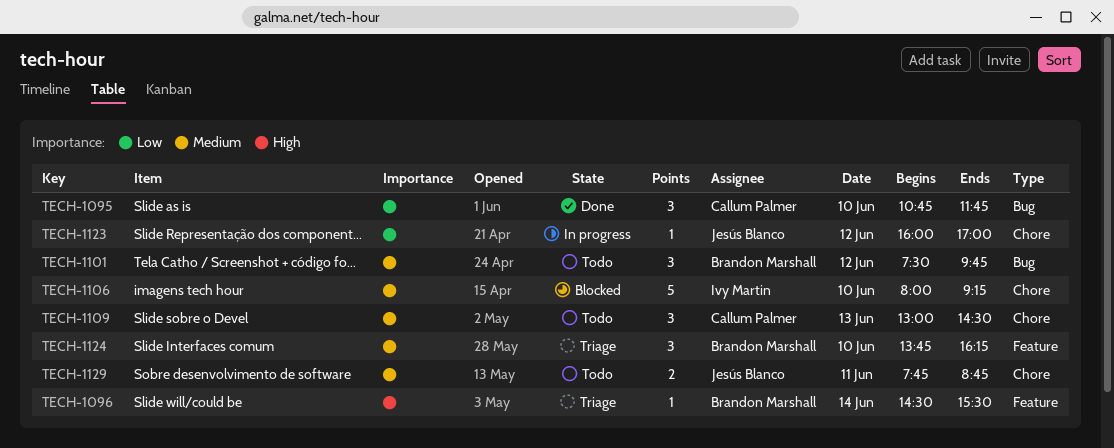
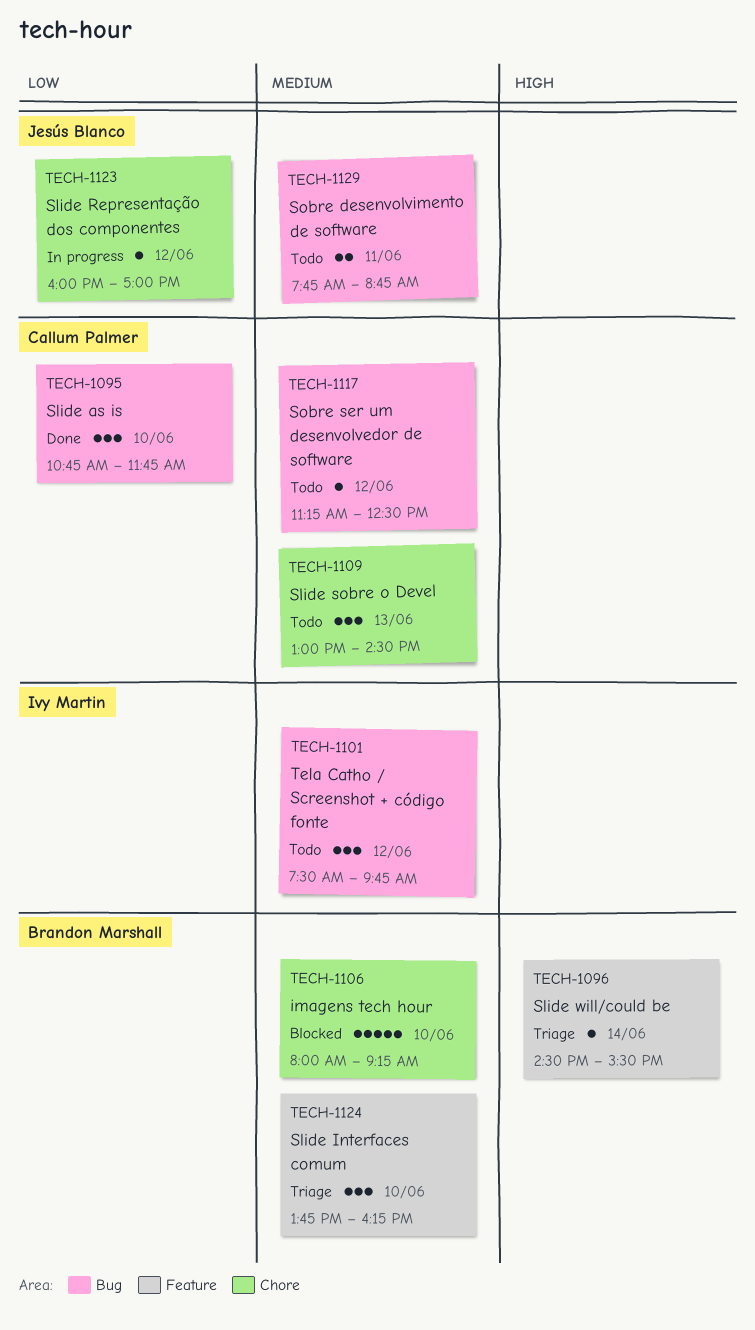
TECH-1101, owner: Brandon Marshall -> Ivy Martin
TECH-1106, owner: Ivy Martin -> Brandon Marshall
TECH-1117: none -> present
TECH-1129, label: Chore -> Bug

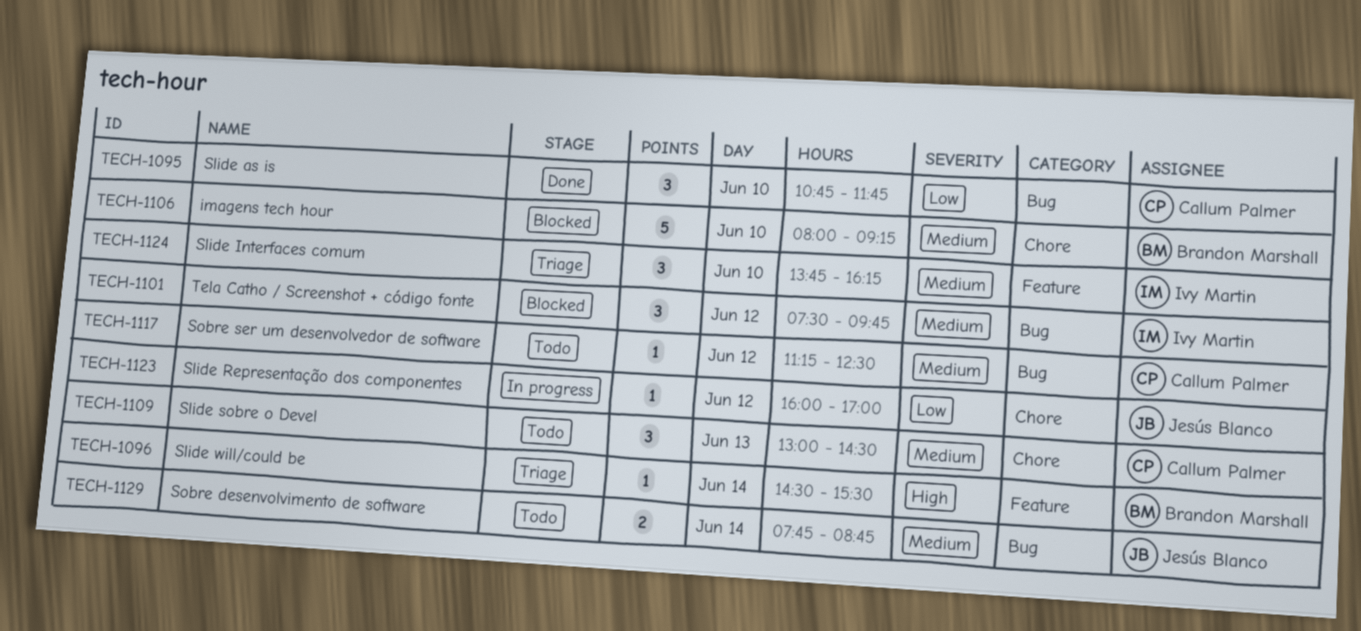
TECH-1101, status: Todo -> Blocked
TECH-1124, owner: Brandon Marshall -> Ivy Martin
TECH-1129, day: Jun 11 -> Jun 14

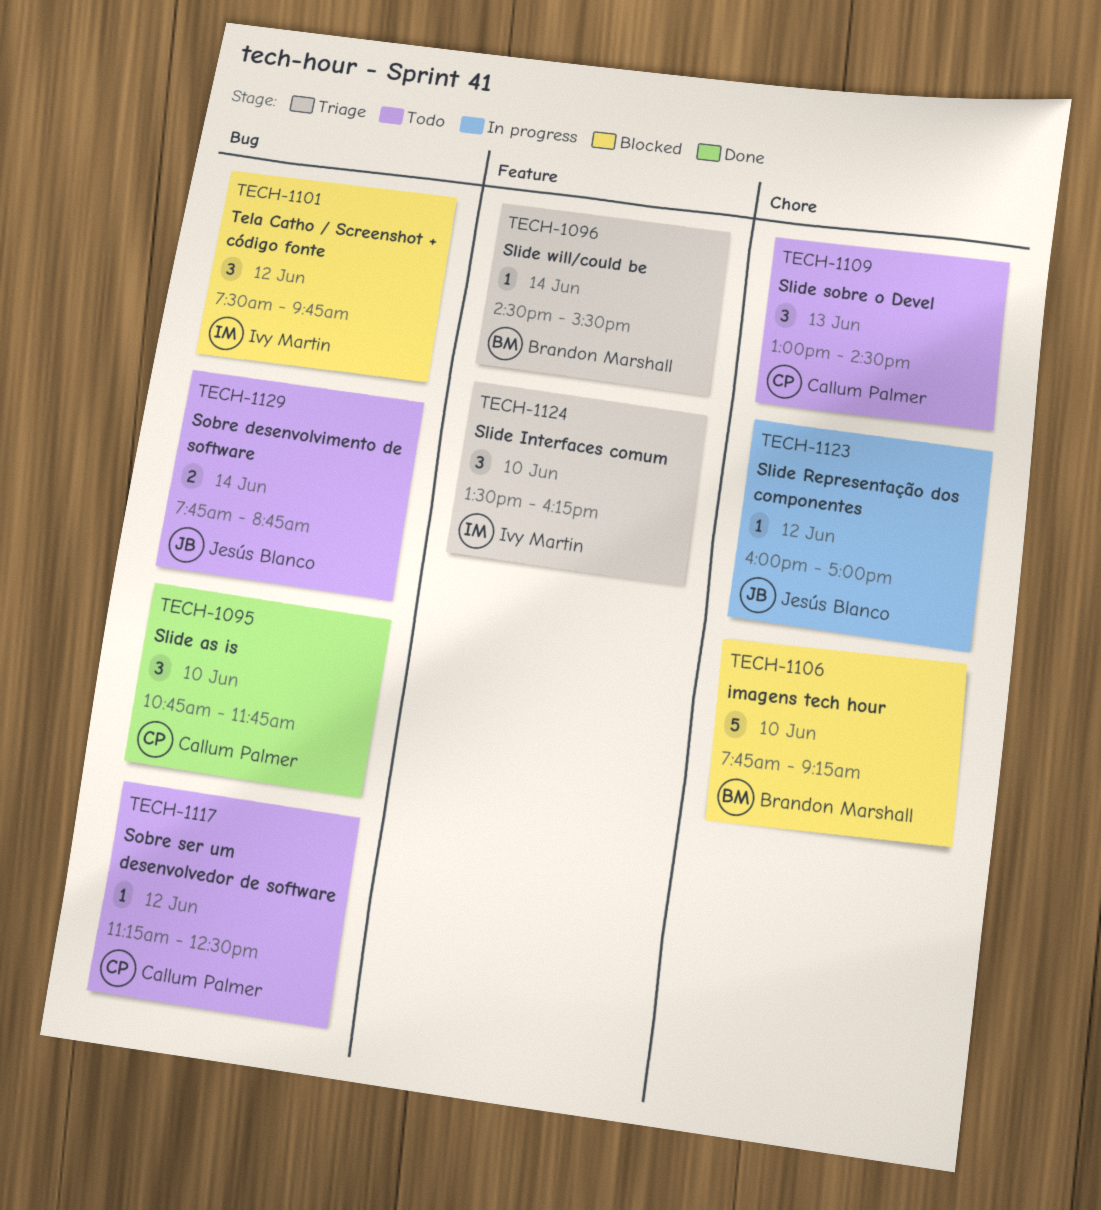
TECH-1106, begins: 08:00 -> 07:45
TECH-1124, begins: 13:45 -> 13:30

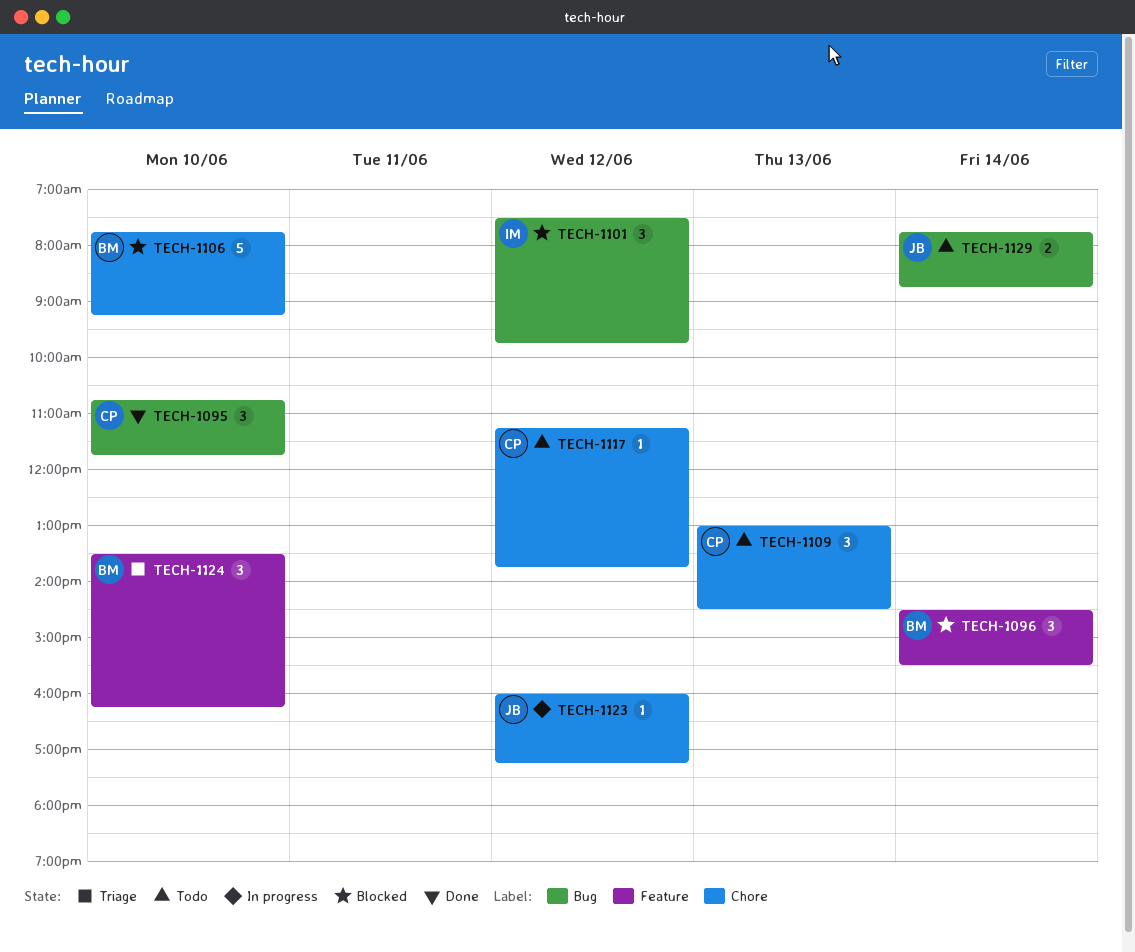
TECH-1096, status: Triage -> Blocked
TECH-1096, estimate: 1 -> 3
TECH-1117, label: Bug -> Chore
TECH-1117, ends: 12:30 -> 13:45
TECH-1123, ends: 17:00 -> 17:15
TECH-1124, owner: Ivy Martin -> Brandon Marshall

